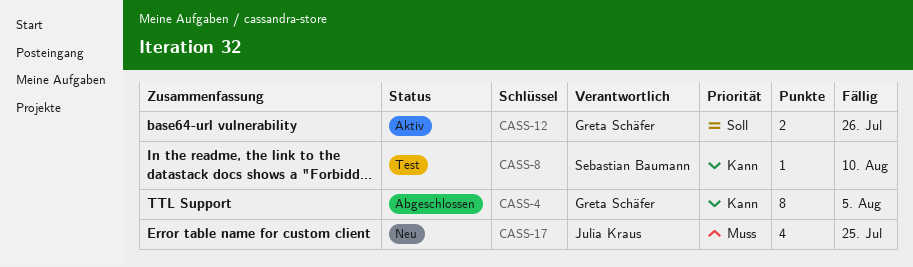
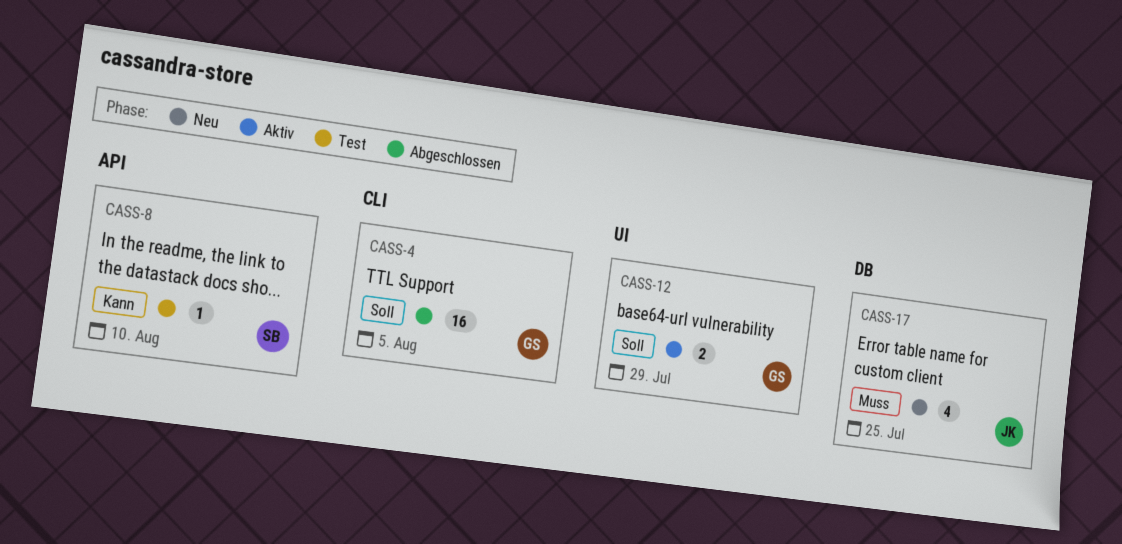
CASS-4, priority: Kann -> Soll
CASS-4, estimate: 8 -> 16
CASS-12, due: Jul 26 -> Jul 29

